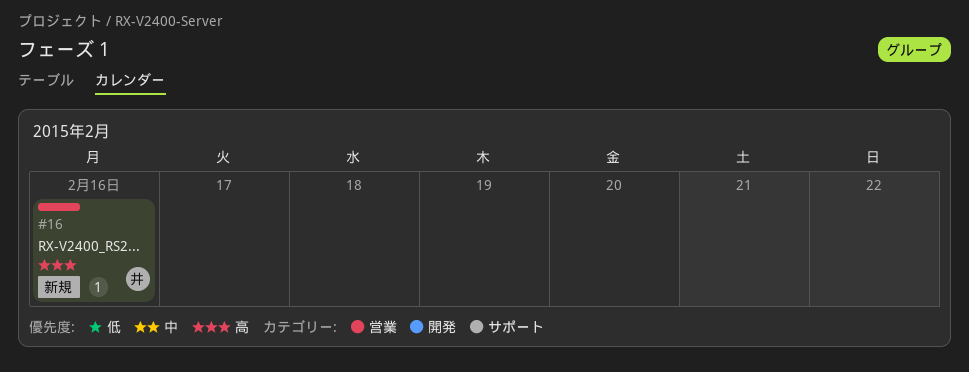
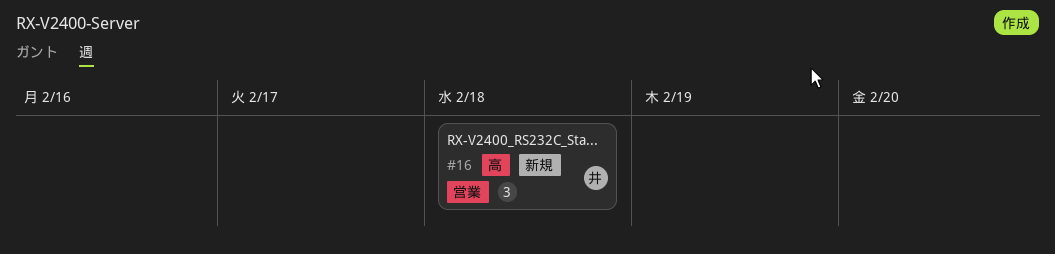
#16, estimate: 1 -> 3
#16, due: Feb 16 -> Feb 18

